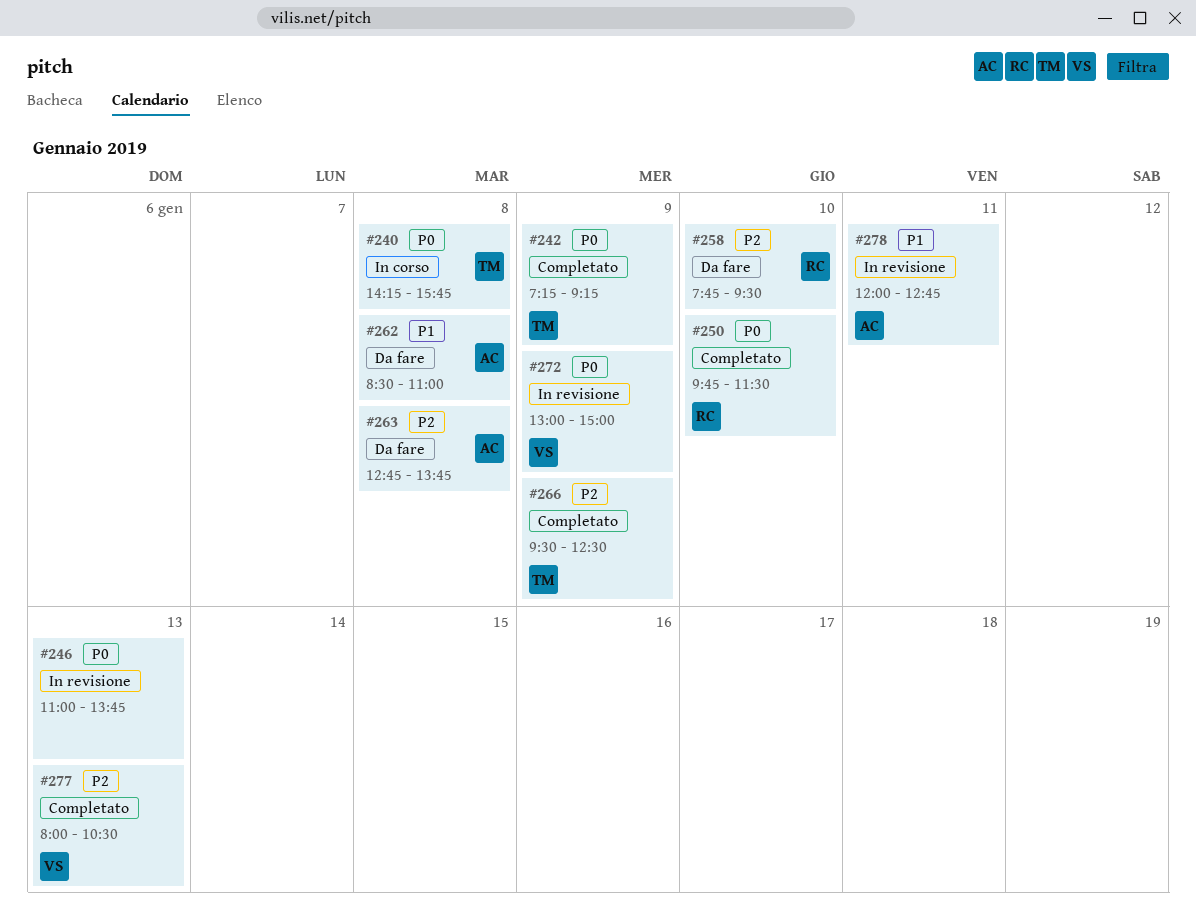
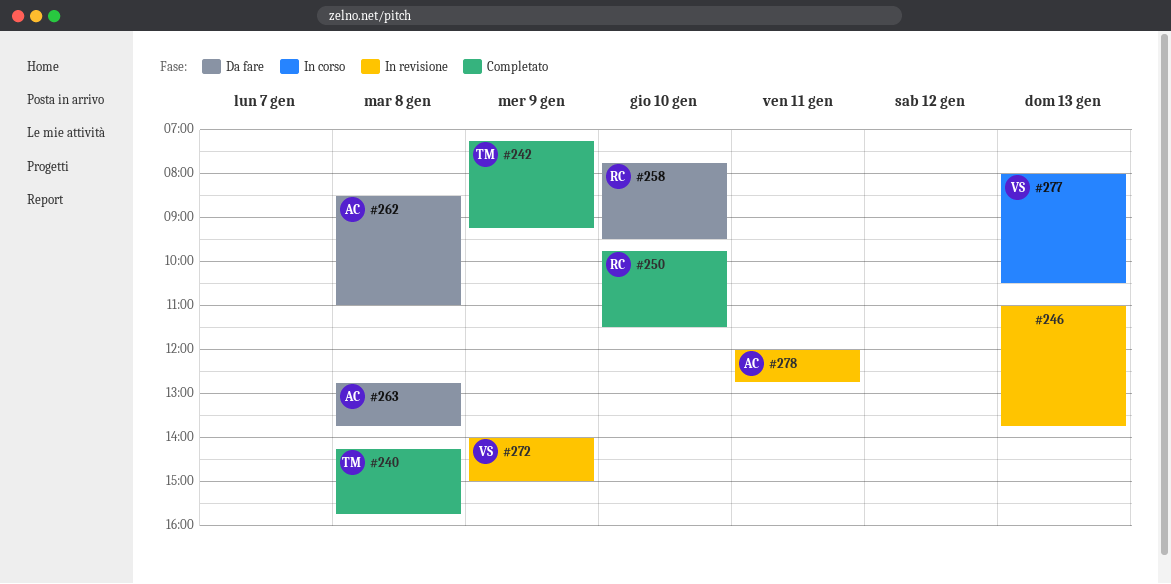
#240, status: In corso -> Completato
#266: present -> none
#272, begins: 13:00 -> 14:00
#277, status: Completato -> In corso

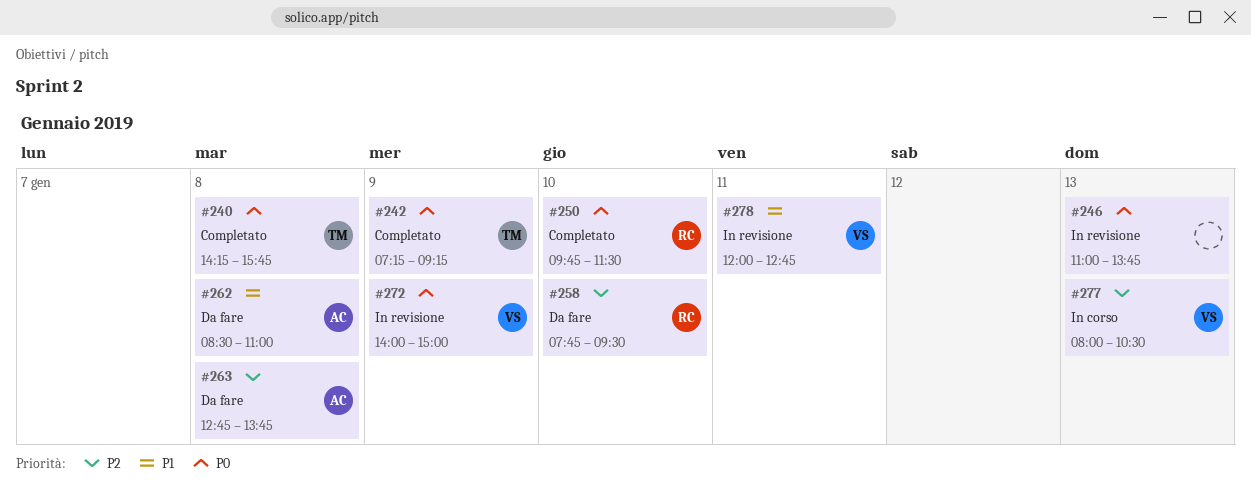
#278, owner: AC -> VS

